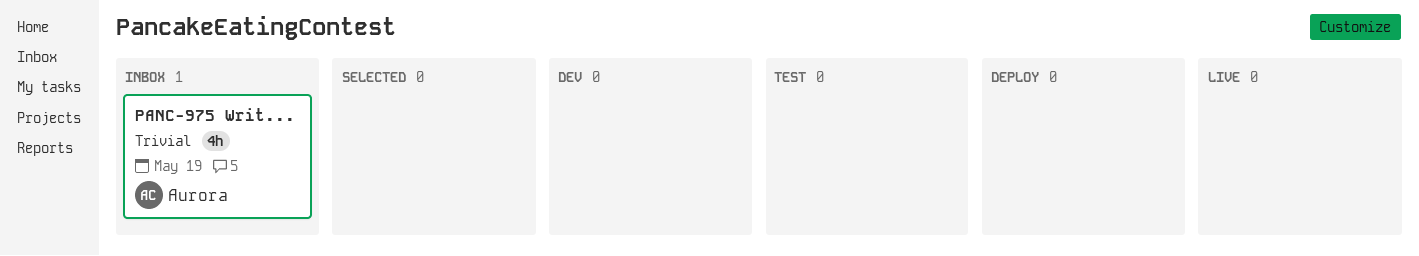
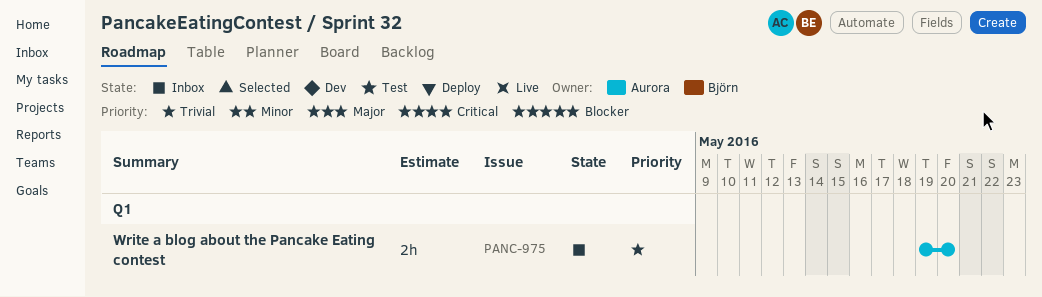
PANC-975, estimate: 4h -> 2h
PANC-975, due: May 19 -> May 20

